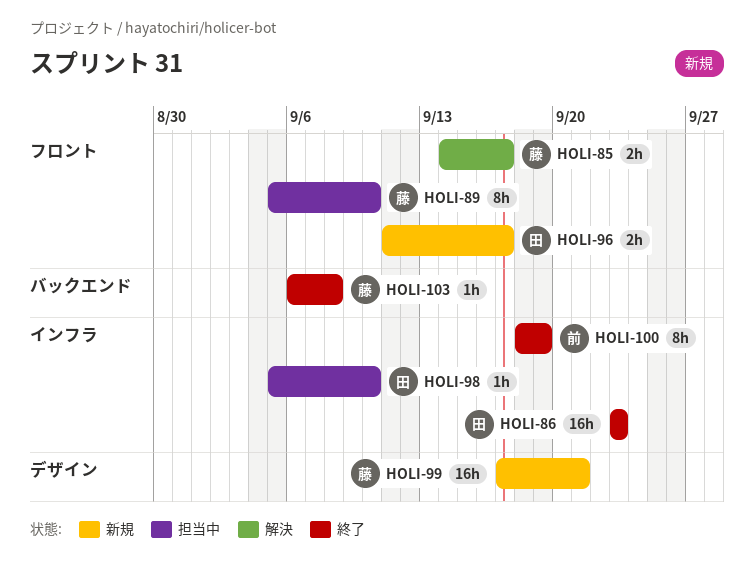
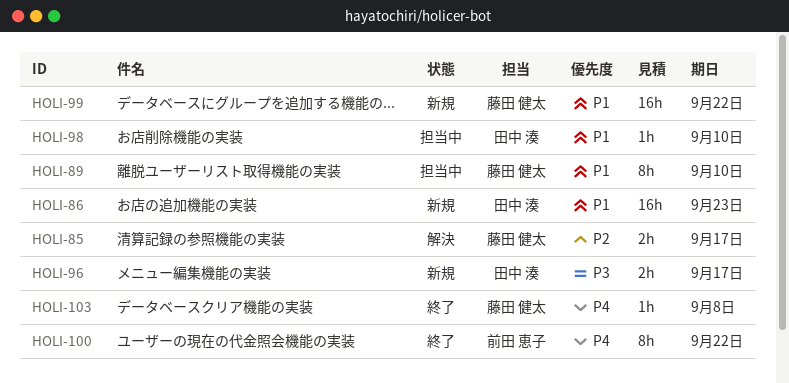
HOLI-86, status: 終了 -> 新規
HOLI-99, due: Sep 21 -> Sep 22
HOLI-100, due: Sep 19 -> Sep 22

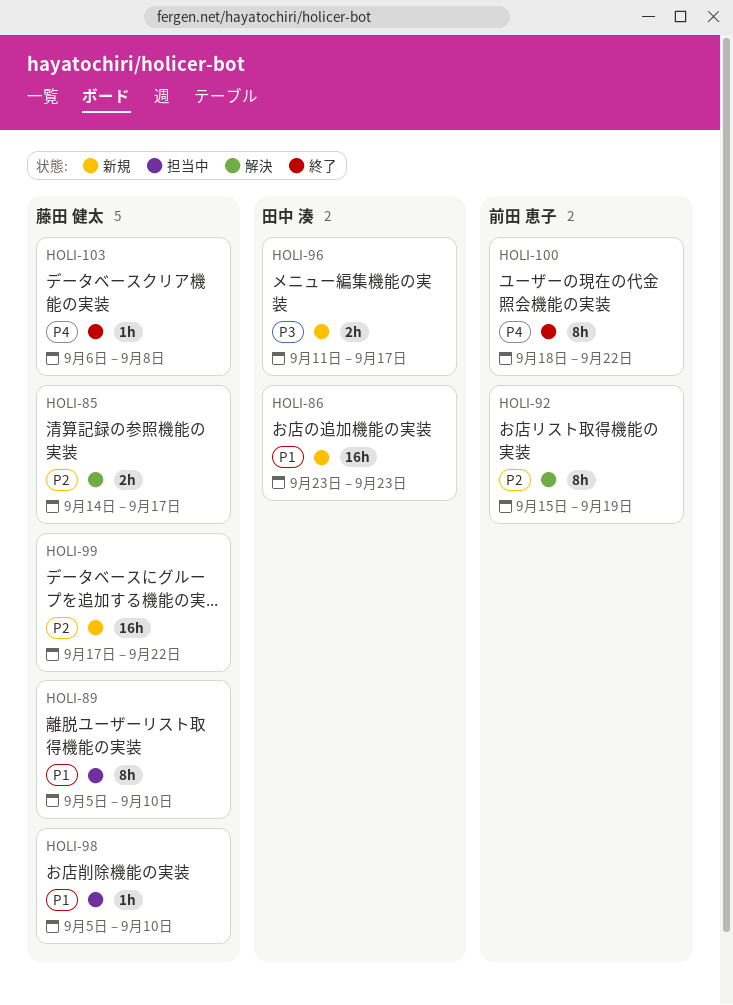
HOLI-92: none -> present
HOLI-98, owner: 田中 湊 -> 藤田 健太
HOLI-99, priority: P1 -> P2

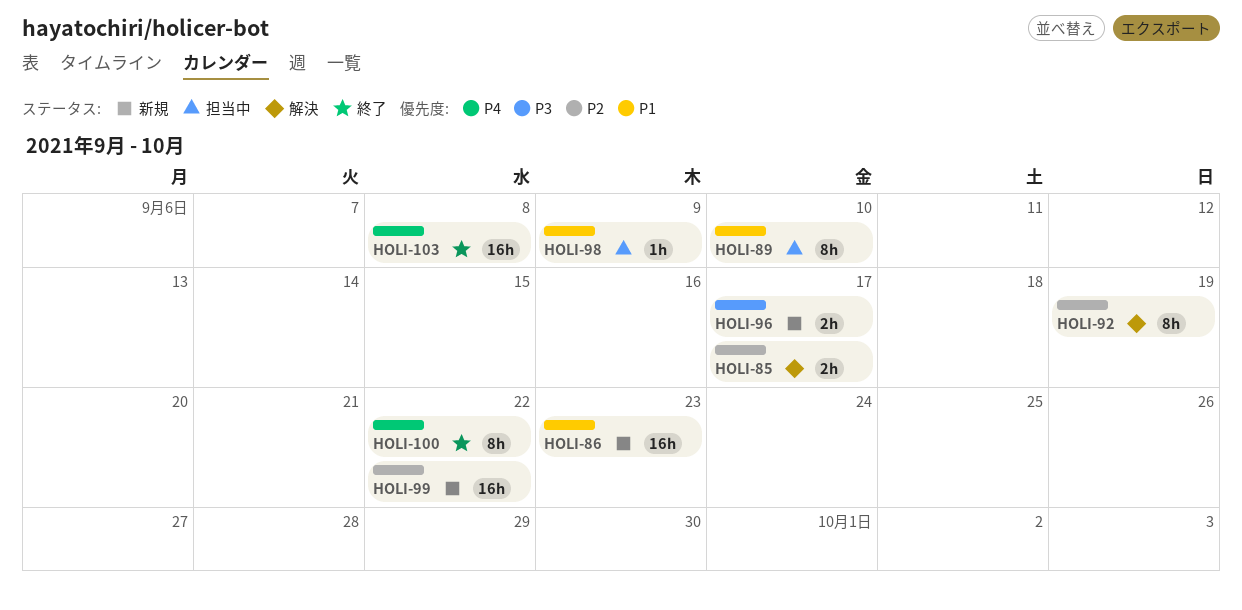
HOLI-98, due: Sep 10 -> Sep 9
HOLI-103, estimate: 1h -> 16h

